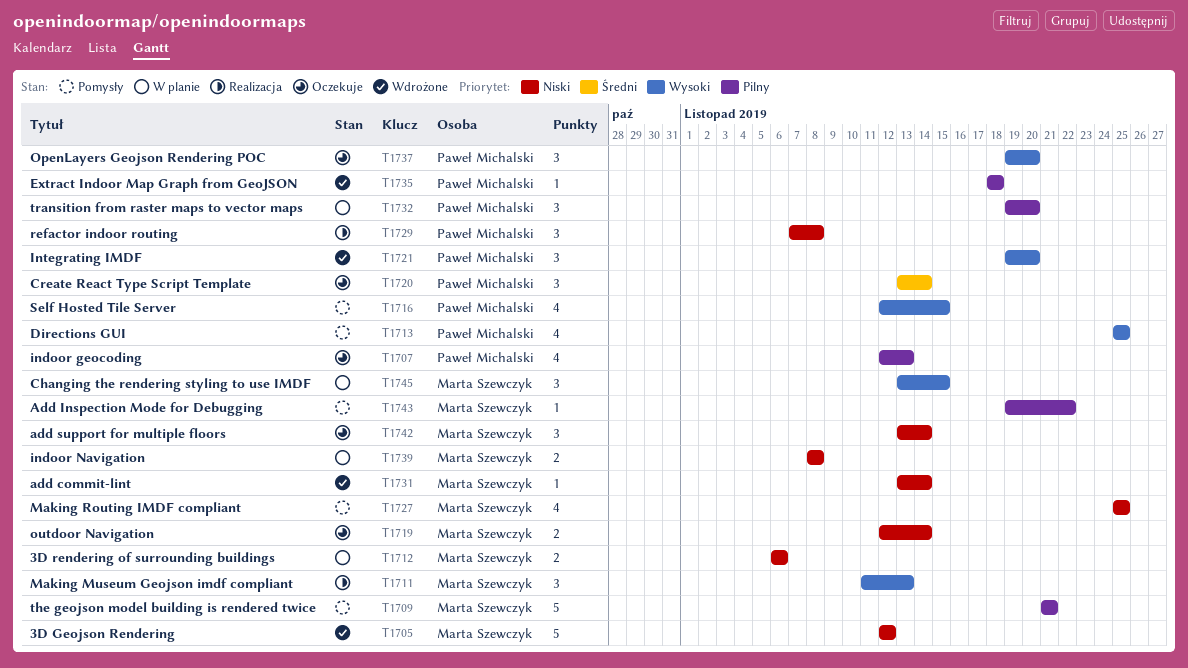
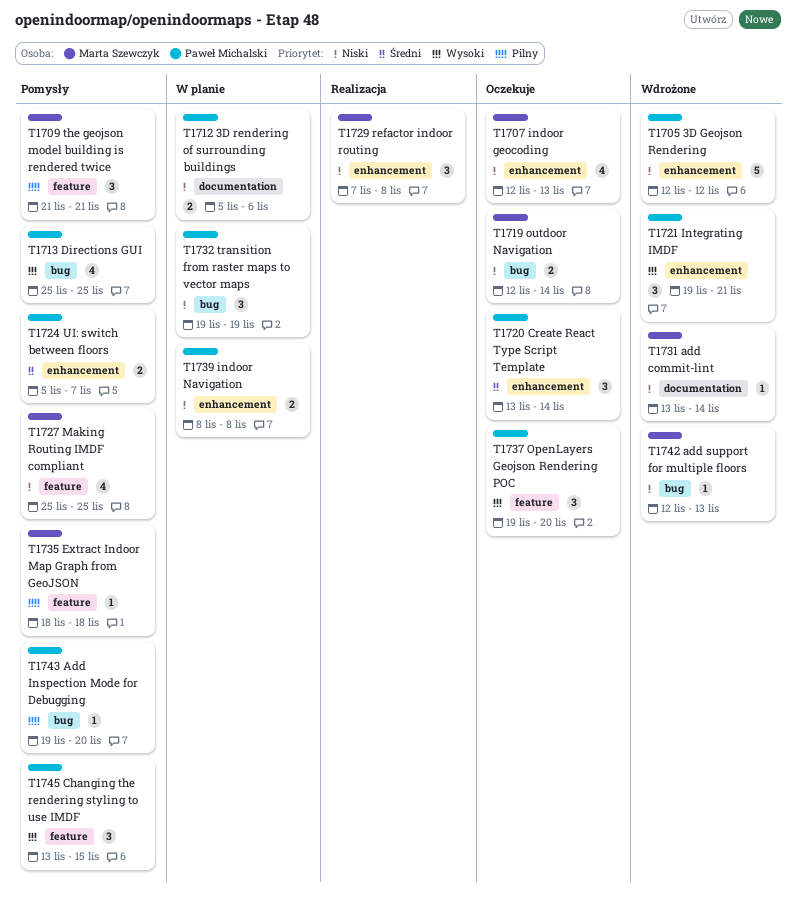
T1705, owner: Marta Szewczyk -> Paweł Michalski
T1707, owner: Paweł Michalski -> Marta Szewczyk
T1707, priority: Pilny -> Niski
T1709, estimate: 5 -> 3
T1711: present -> none
T1712, owner: Marta Szewczyk -> Paweł Michalski
T1712, start: Nov 6 -> Nov 5
T1716: present -> none
T1721, due: Nov 20 -> Nov 21
T1724: none -> present
T1729, owner: Paweł Michalski -> Marta Szewczyk
T1732, priority: Pilny -> Niski
T1732, due: Nov 20 -> Nov 19
T1735, status: Wdrożone -> Pomysły
T1735, owner: Paweł Michalski -> Marta Szewczyk
T1739, owner: Marta Szewczyk -> Paweł Michalski
T1742, status: Oczekuje -> Wdrożone
T1742, estimate: 3 -> 1
T1742, start: Nov 13 -> Nov 12
T1742, due: Nov 14 -> Nov 13
T1743, owner: Marta Szewczyk -> Paweł Michalski
T1743, due: Nov 22 -> Nov 20
T1745, status: W planie -> Pomysły
T1745, owner: Marta Szewczyk -> Paweł Michalski

